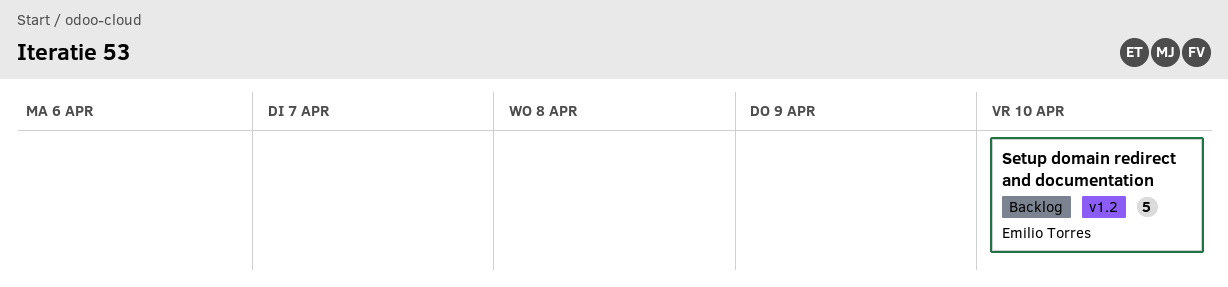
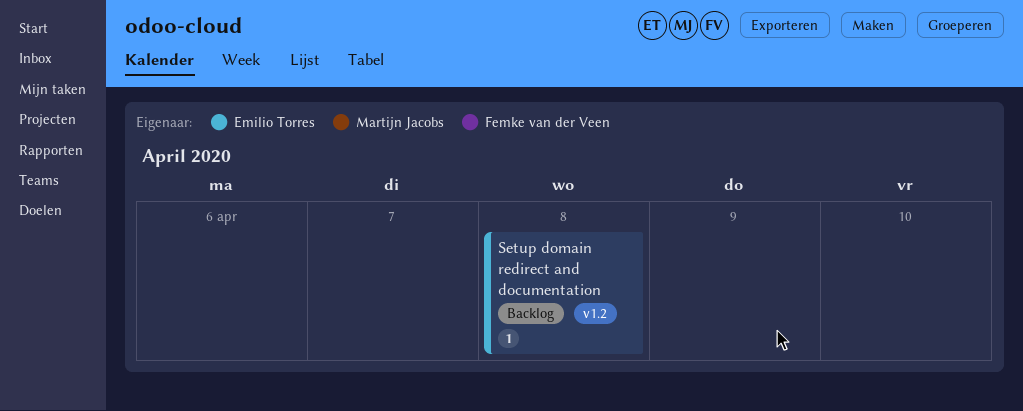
Setup domain redirect and documentation, estimate: 5 -> 1
Setup domain redirect and documentation, due: Apr 10 -> Apr 8

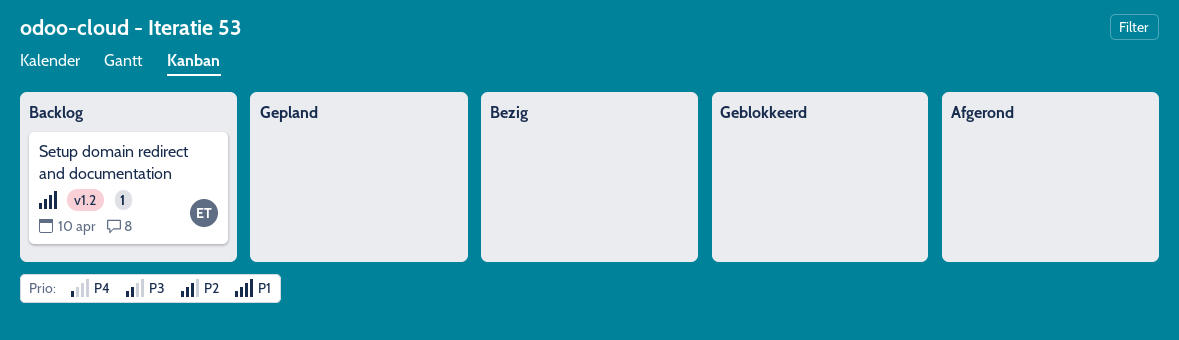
Setup domain redirect and documentation, due: Apr 8 -> Apr 10

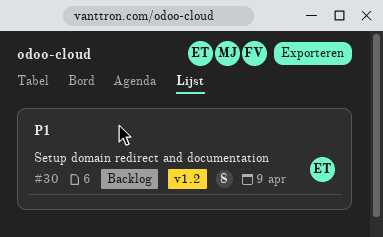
Setup domain redirect and documentation, estimate: 1 -> 8
Setup domain redirect and documentation, due: Apr 10 -> Apr 9

